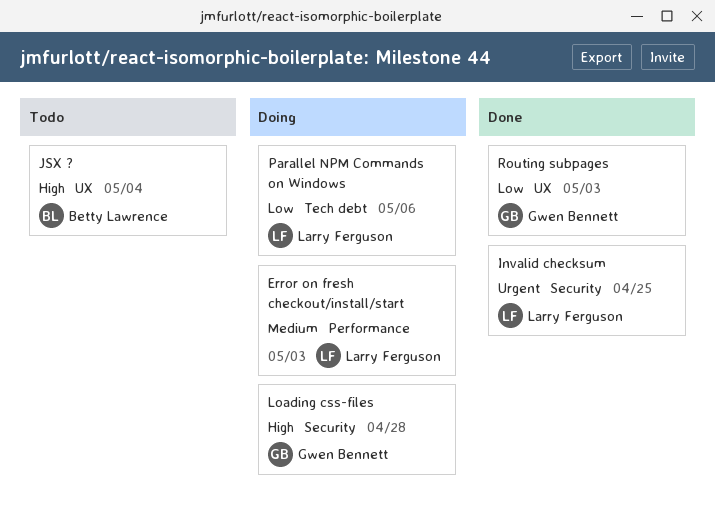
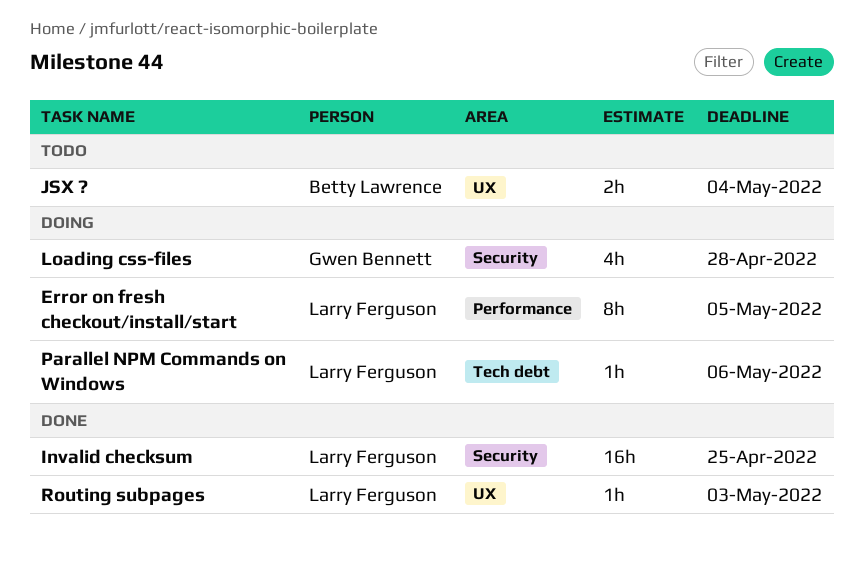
Error on fresh checkout/install/start, due: May 3 -> May 5
Routing subpages, owner: Gwen Bennett -> Larry Ferguson

